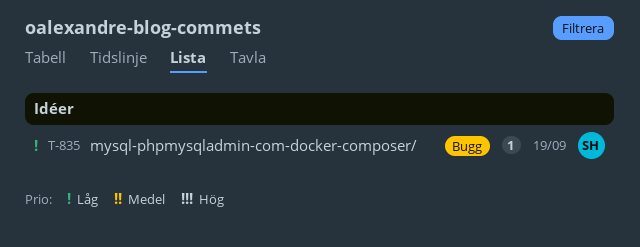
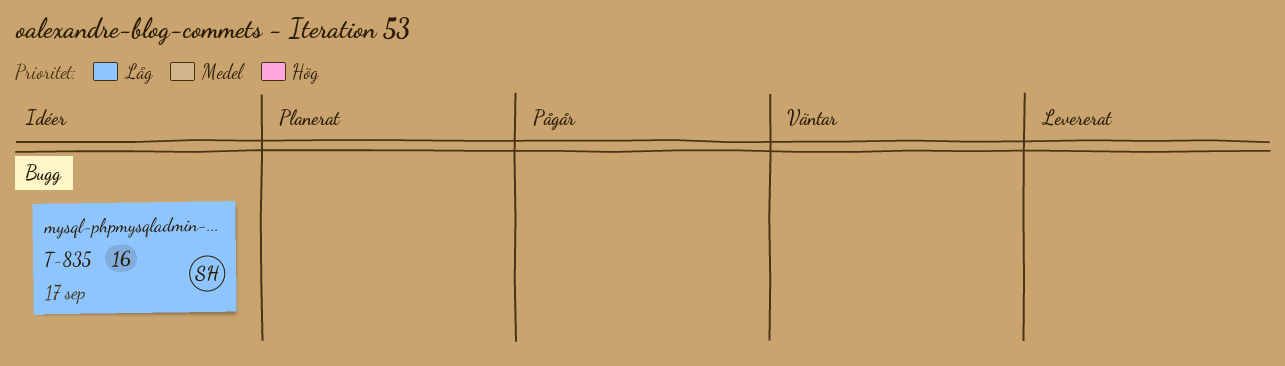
T-835, estimate: 1 -> 16
T-835, due: Sep 19 -> Sep 17

